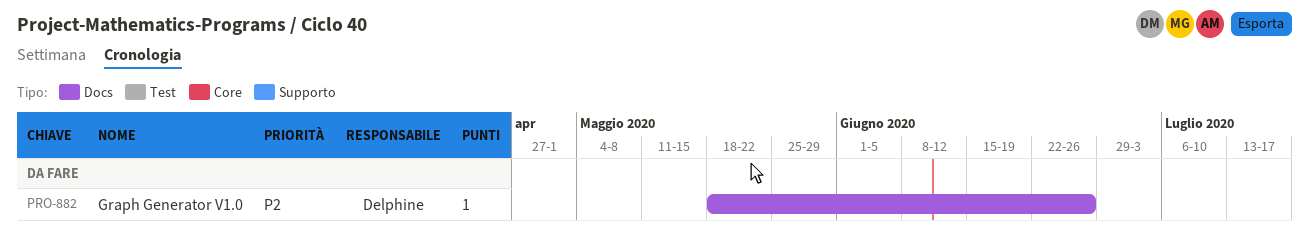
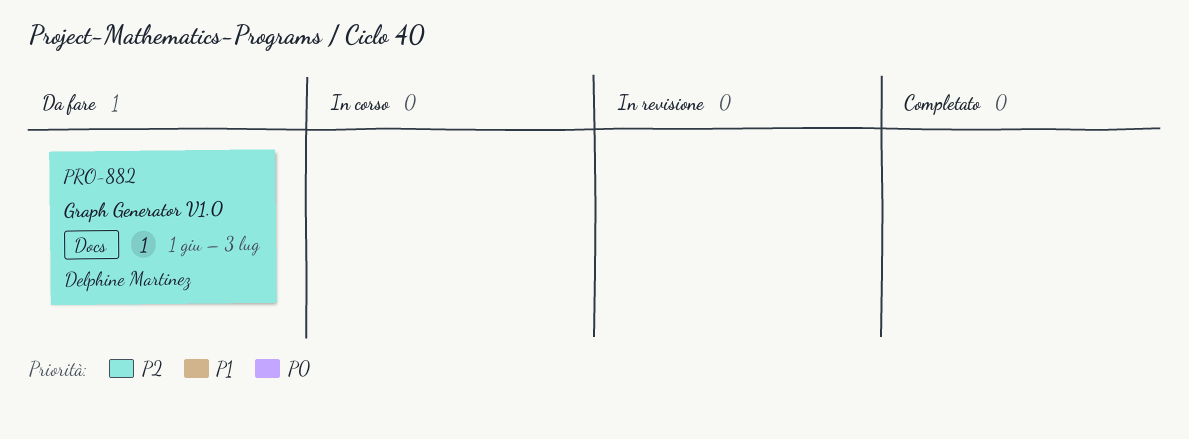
PRO-882, start: May 18 -> Jun 1
PRO-882, due: Jun 26 -> Jul 3

